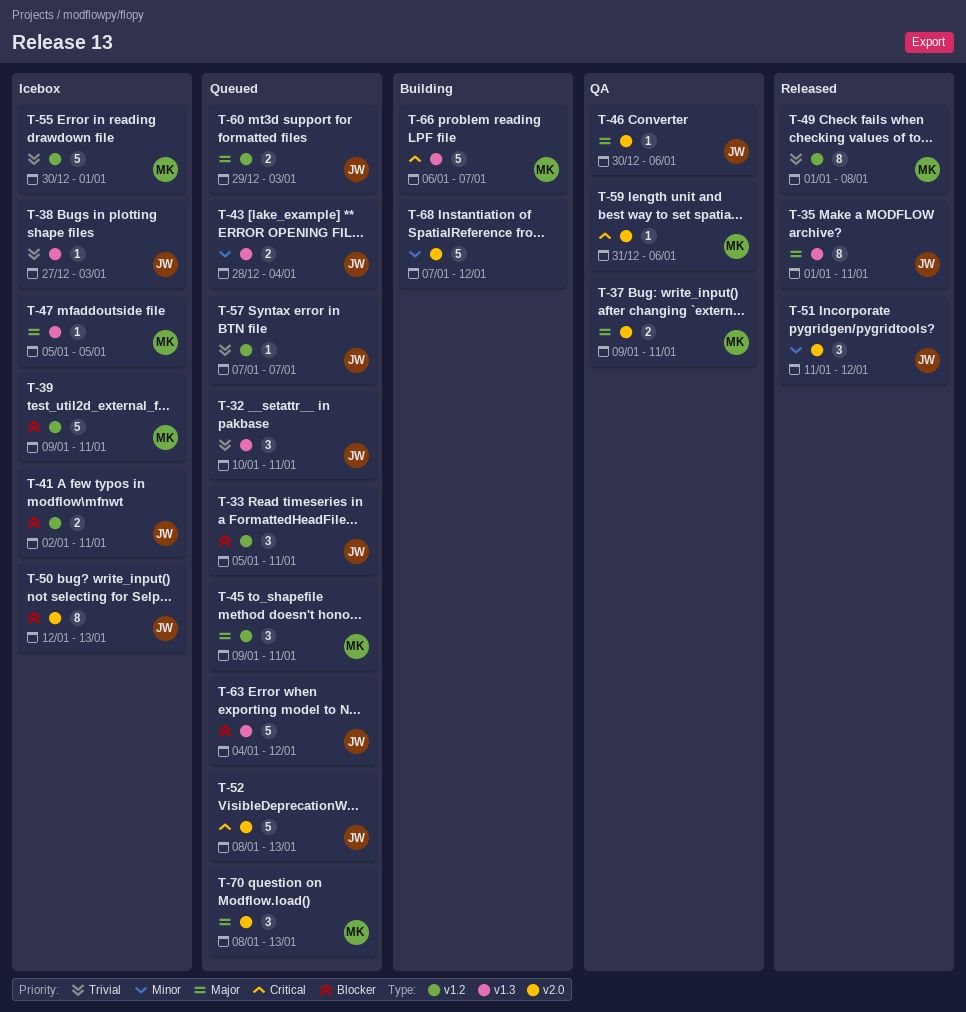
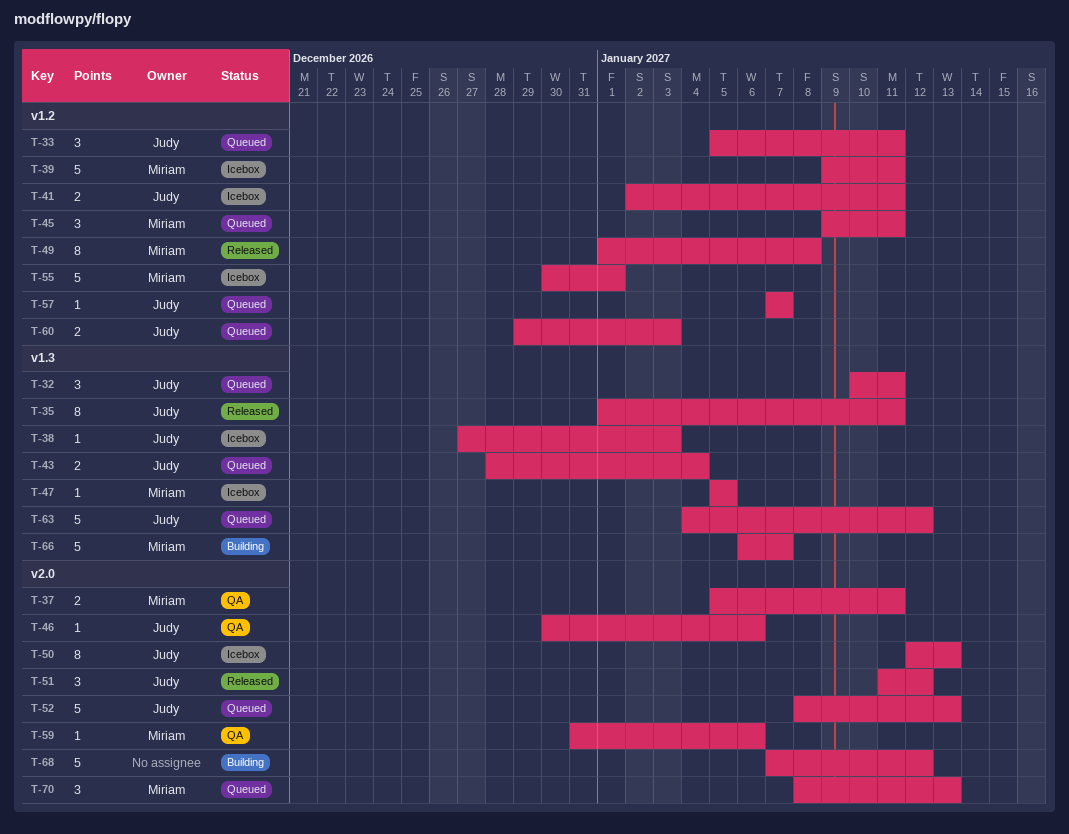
T-37, start: Jan 9 -> Jan 5

